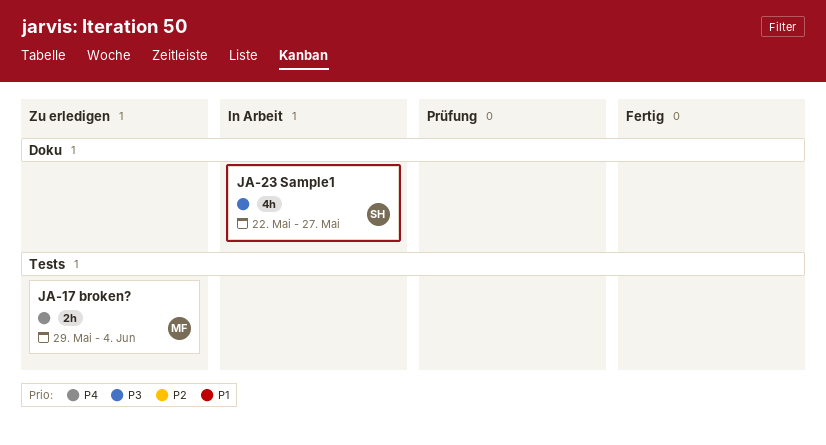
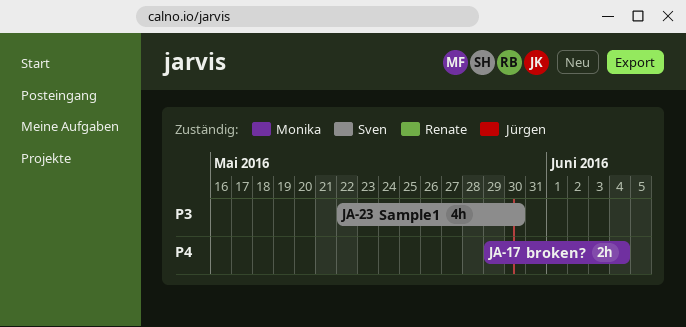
JA-23, due: May 27 -> May 30

